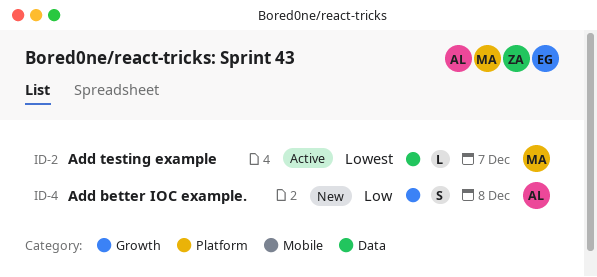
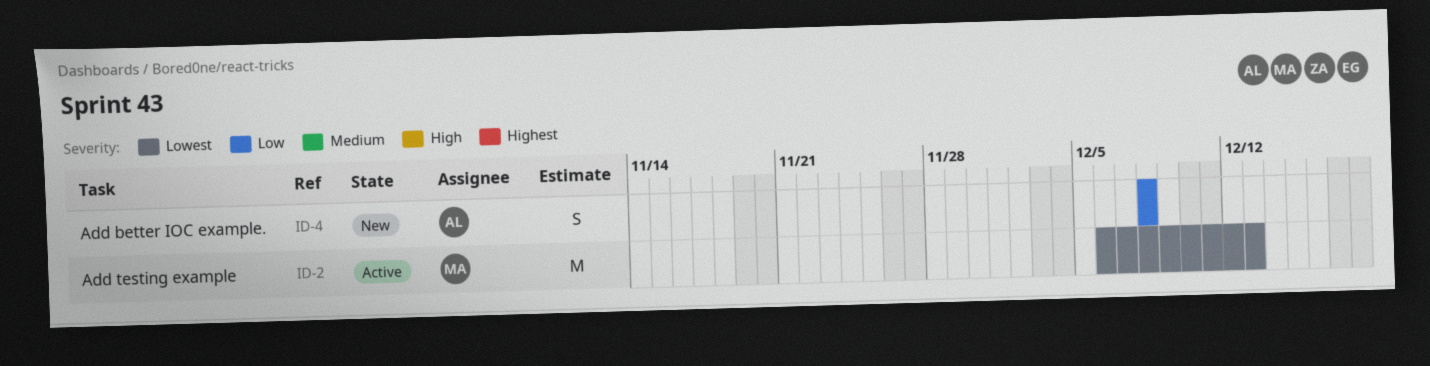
ID-2, estimate: L -> M
ID-2, due: Dec 7 -> Dec 13

